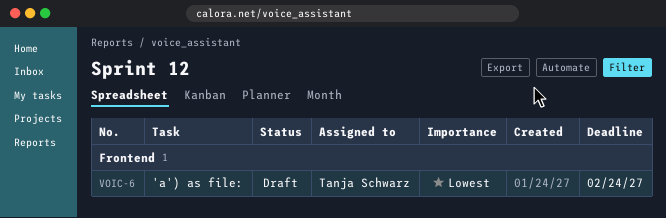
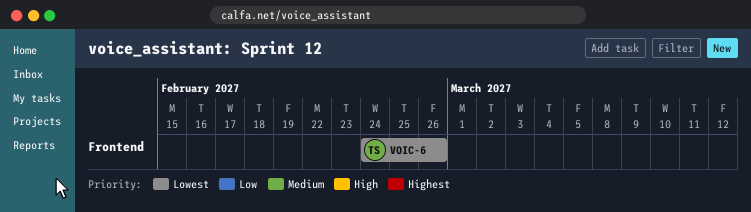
VOIC-6, due: Feb 24 -> Feb 26

